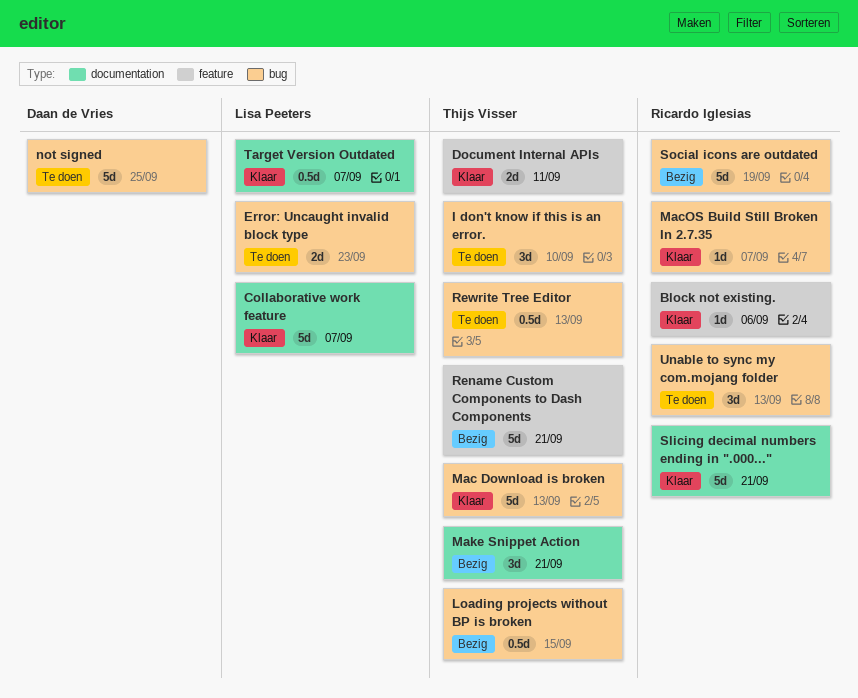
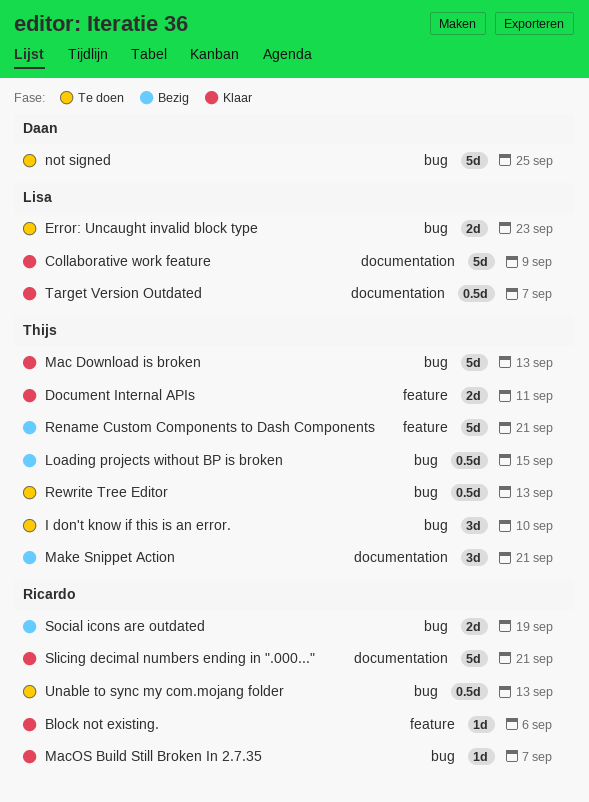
Collaborative work feature, due: Sep 7 -> Sep 9
Social icons are outdated, estimate: 5d -> 2d
Unable to sync my com.mojang folder, estimate: 3d -> 0.5d

